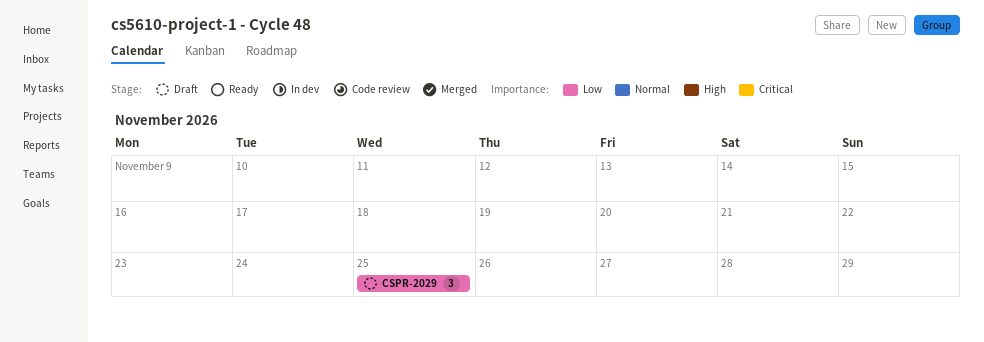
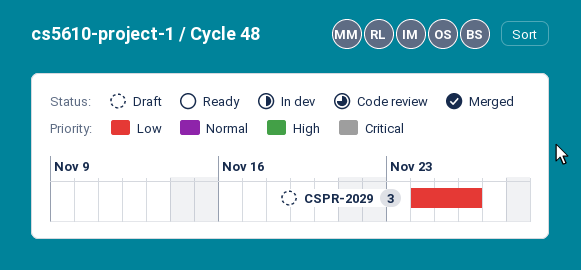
CSPR-2029, start: Nov 25 -> Nov 24
CSPR-2029, due: Nov 25 -> Nov 26

